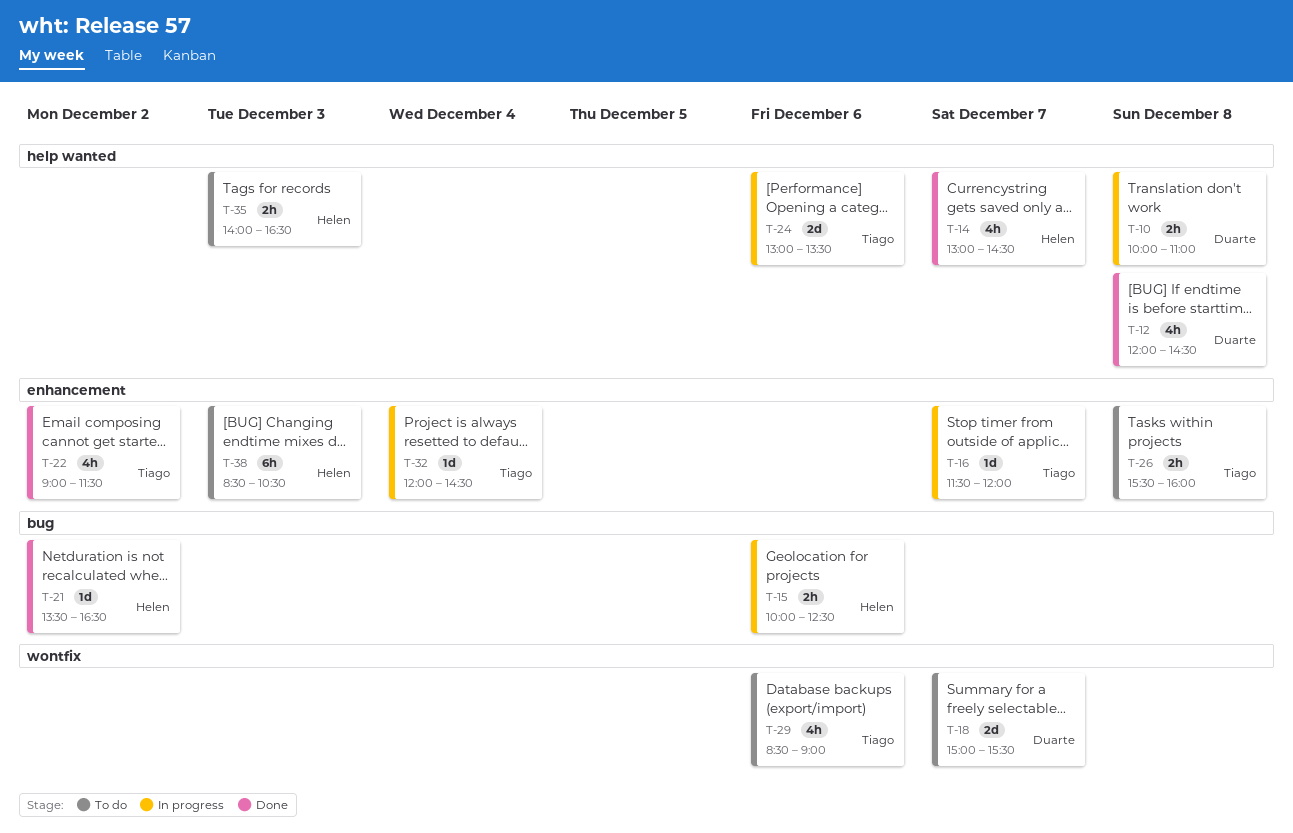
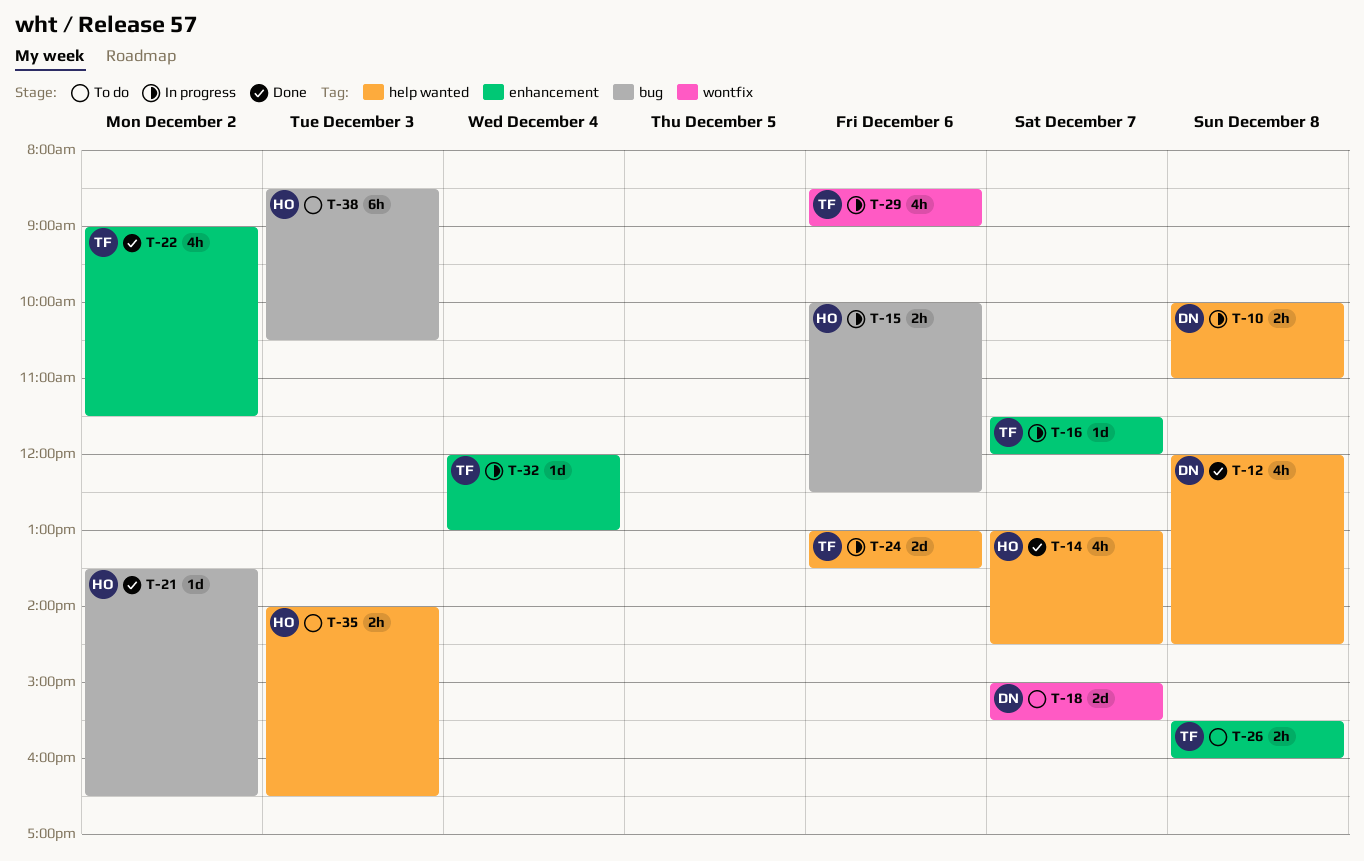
T-29, status: To do -> In progress
T-32, ends: 14:30 -> 13:00
T-38, label: enhancement -> bug

